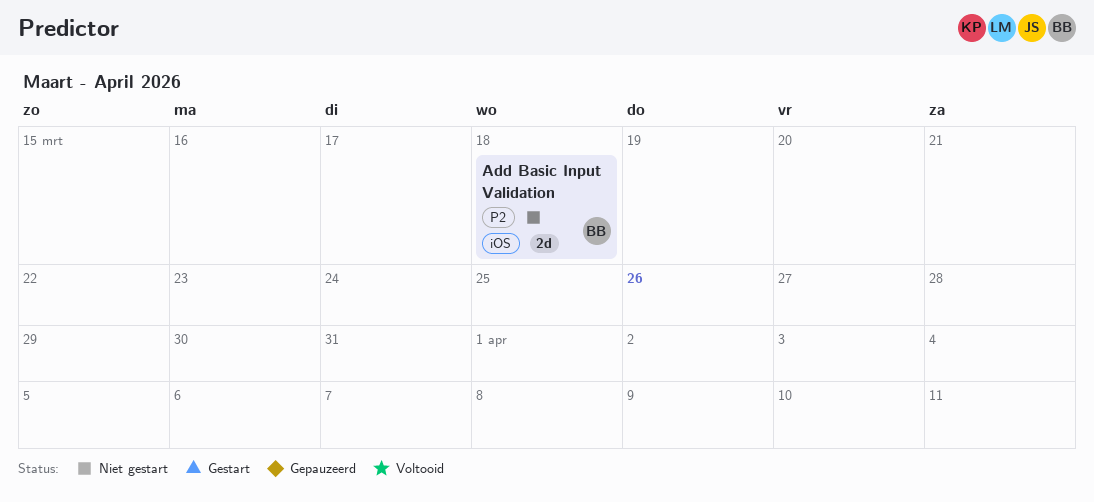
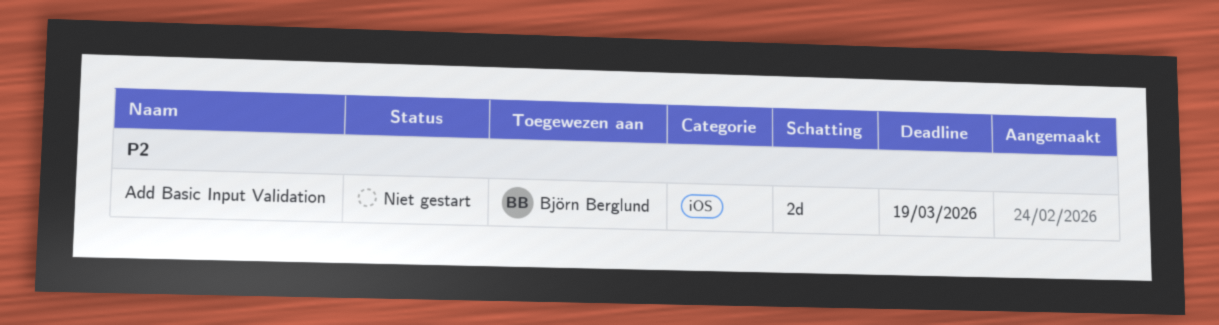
Add Basic Input Validation, due: Mar 18 -> Mar 19

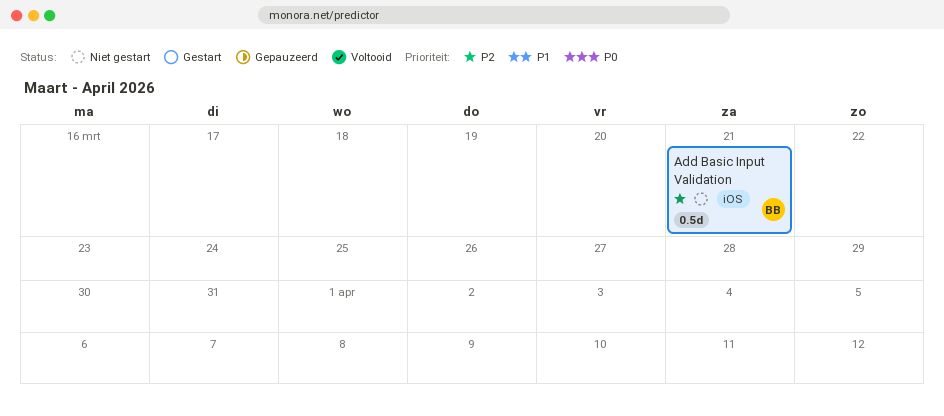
Add Basic Input Validation, estimate: 2d -> 0.5d
Add Basic Input Validation, due: Mar 19 -> Mar 21

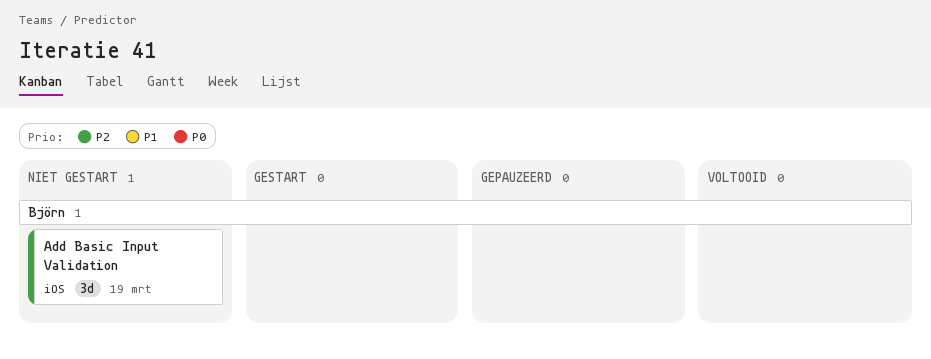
Add Basic Input Validation, estimate: 0.5d -> 3d
Add Basic Input Validation, due: Mar 21 -> Mar 19

